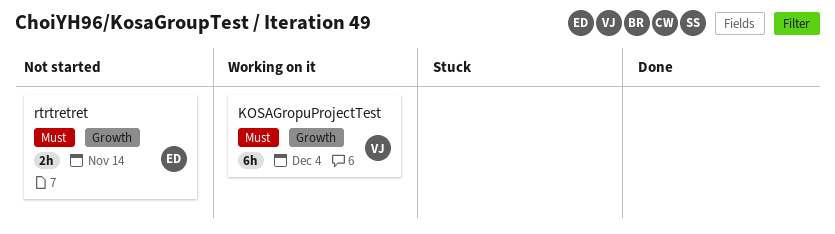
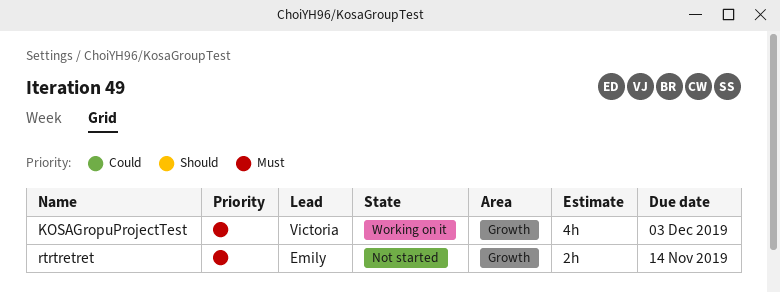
KOSAGropuProjectTest, estimate: 6h -> 4h
KOSAGropuProjectTest, due: Dec 4 -> Dec 3

